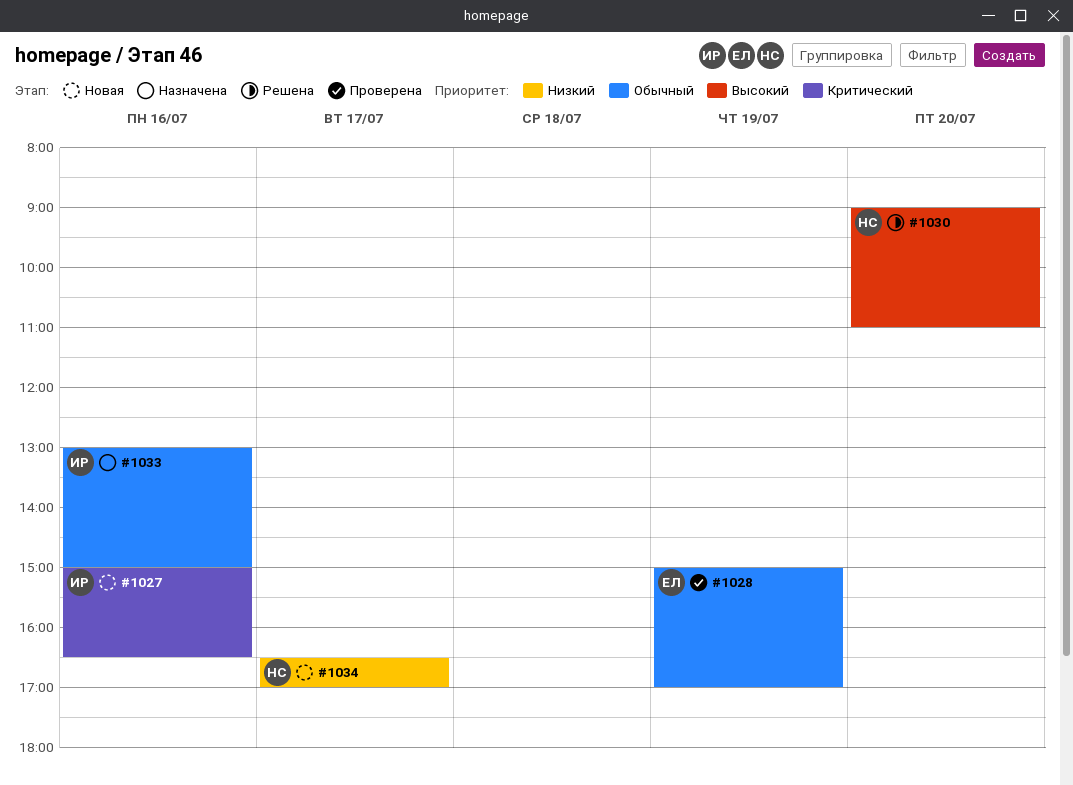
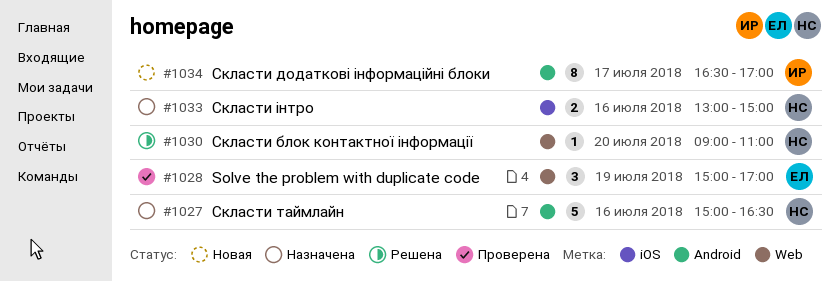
#1027, status: Новая -> Назначена
#1027, owner: ИР -> НС
#1033, owner: ИР -> НС
#1034, owner: НС -> ИР

